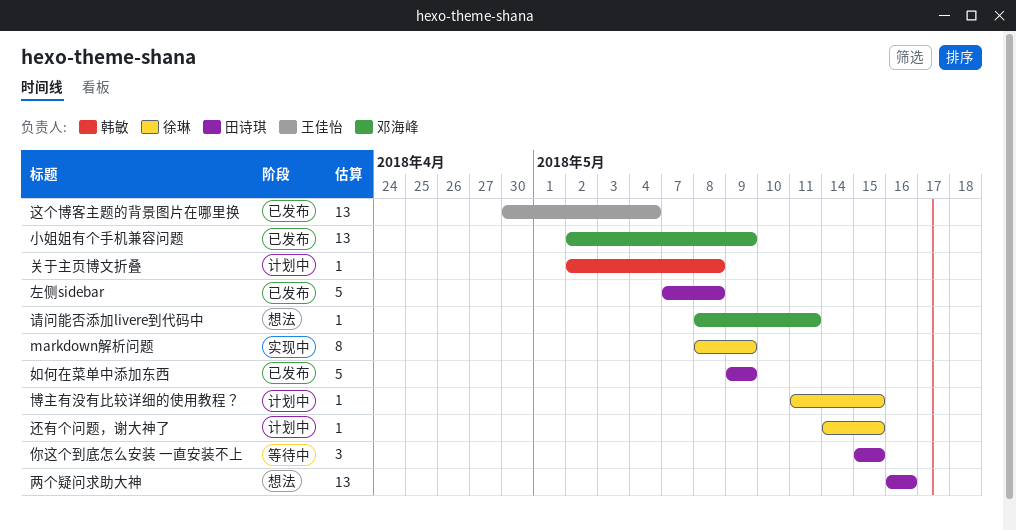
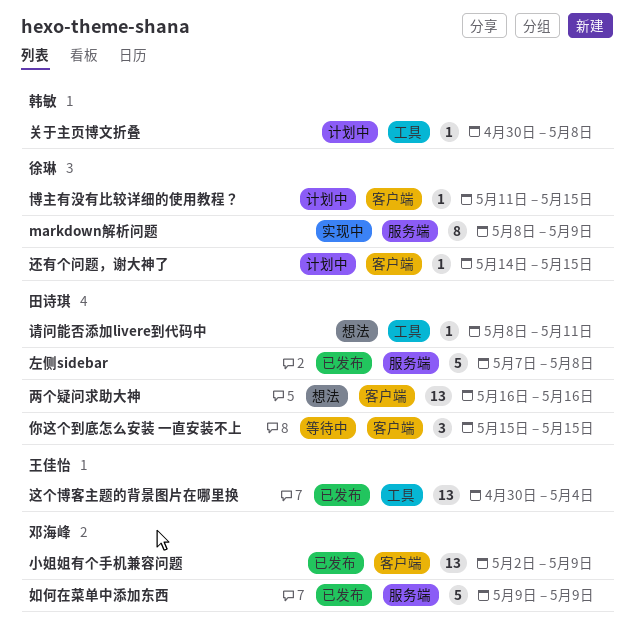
关于主页博文折叠, start: May 2 -> Apr 30
如何在菜单中添加东西, owner: 田诗琪 -> 邓海峰
请问能否添加livere到代码中, owner: 邓海峰 -> 田诗琪

